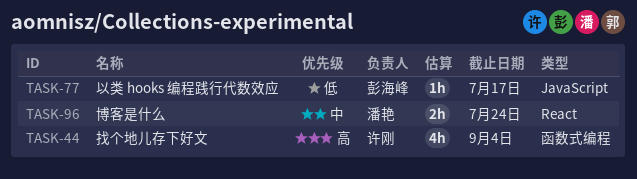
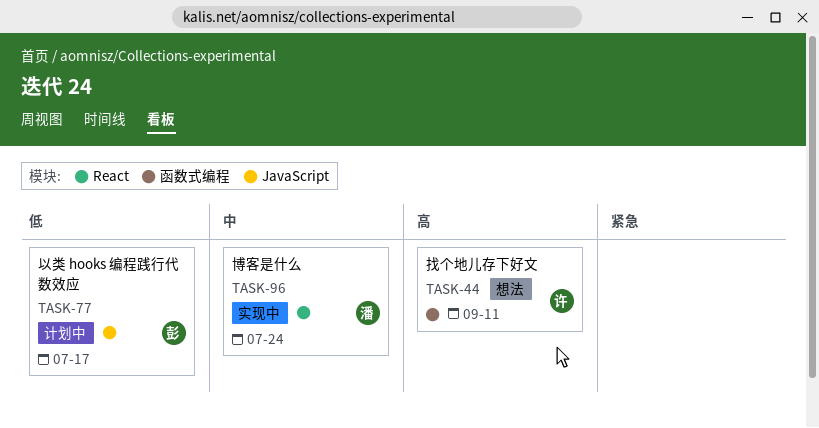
TASK-44, due: Sep 4 -> Sep 11

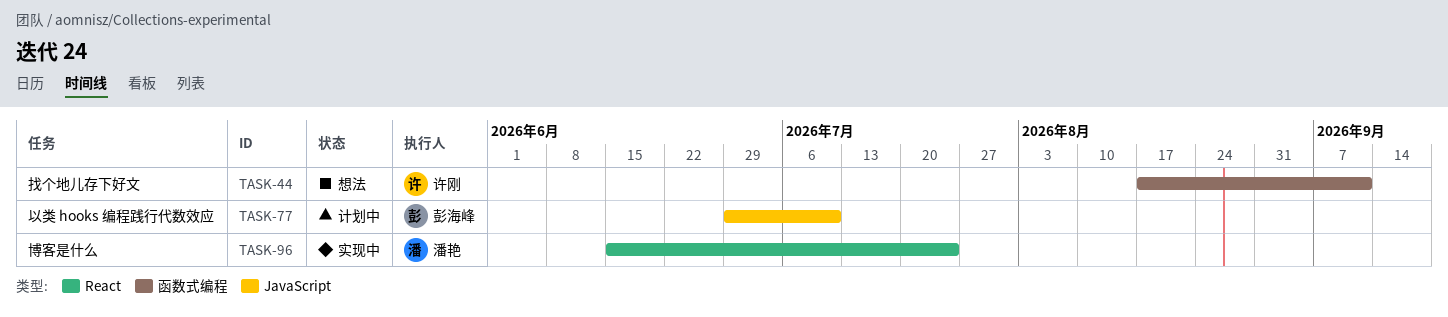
TASK-77, due: Jul 17 -> Jul 10

